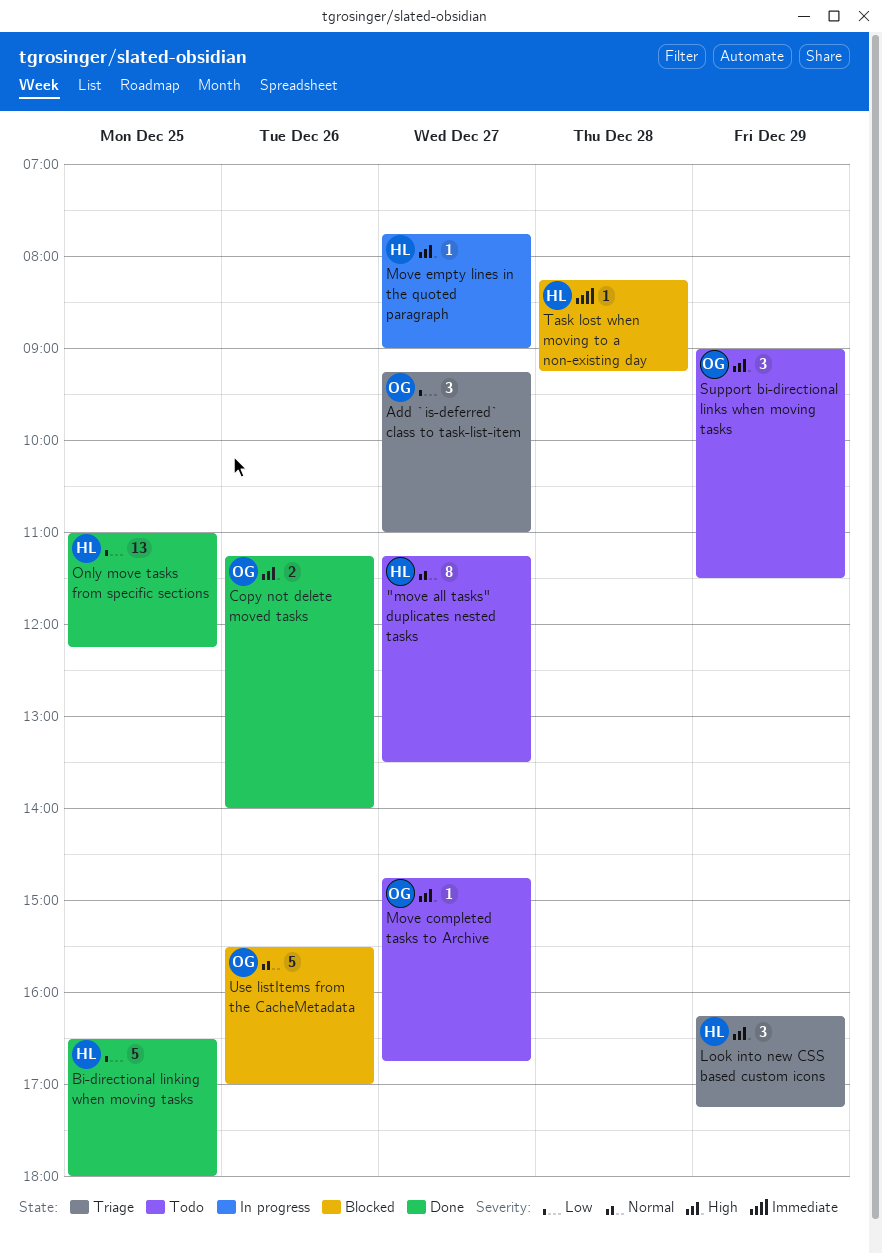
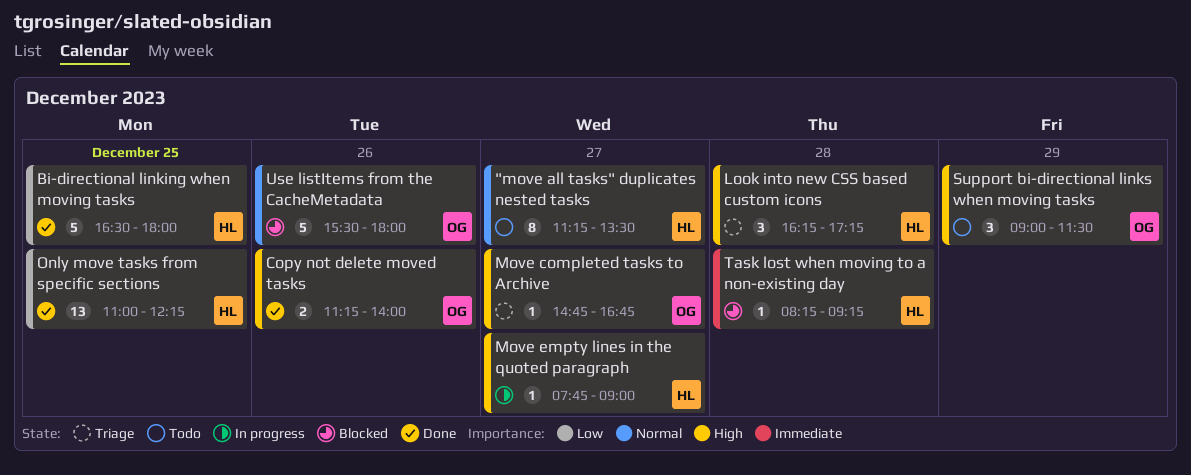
Add `is-deferred` class to task-list-item: present -> none
Look into new CSS based custom icons, day: Dec 29 -> Dec 28
Move completed tasks to Archive, status: Todo -> Triage
Use listItems from the CacheMetadata, ends: 17:00 -> 18:00

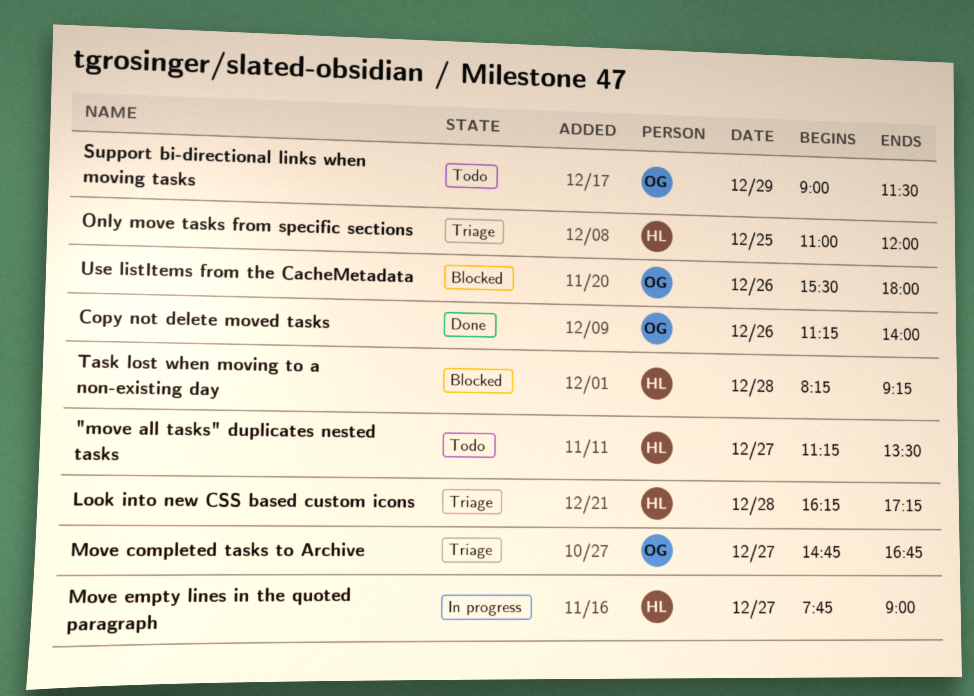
Bi-directional linking when moving tasks: present -> none
Only move tasks from specific sections, status: Done -> Triage
Only move tasks from specific sections, ends: 12:15 -> 12:00

